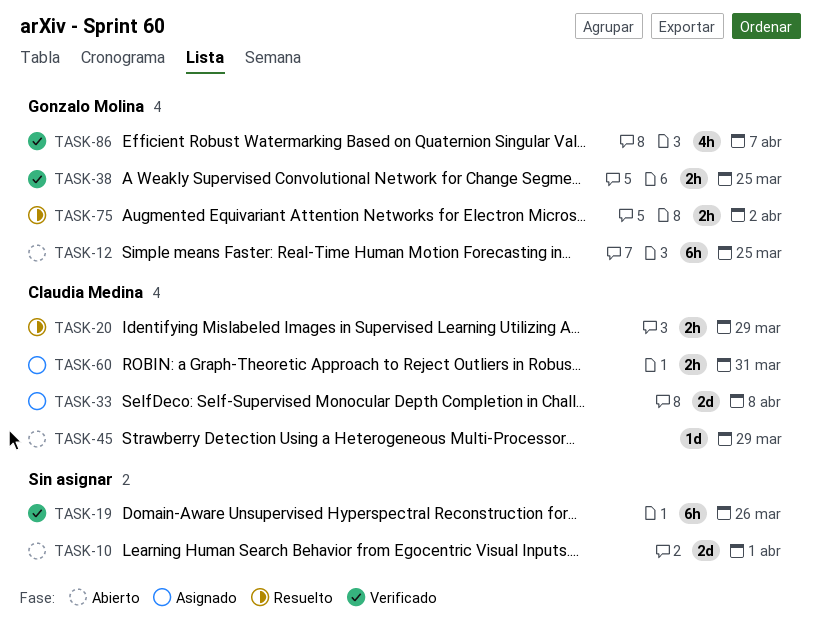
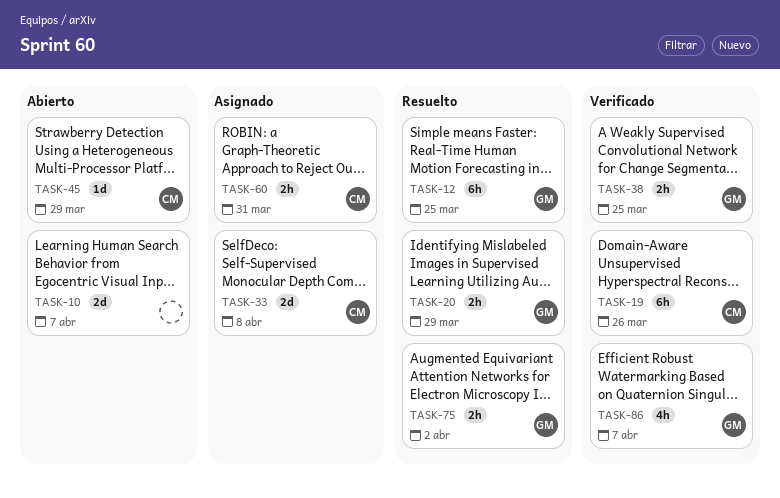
TASK-10, due: Apr 1 -> Apr 7
TASK-12, status: Abierto -> Resuelto
TASK-19, owner: none -> Claudia Medina
TASK-20, owner: Claudia Medina -> Gonzalo Molina

